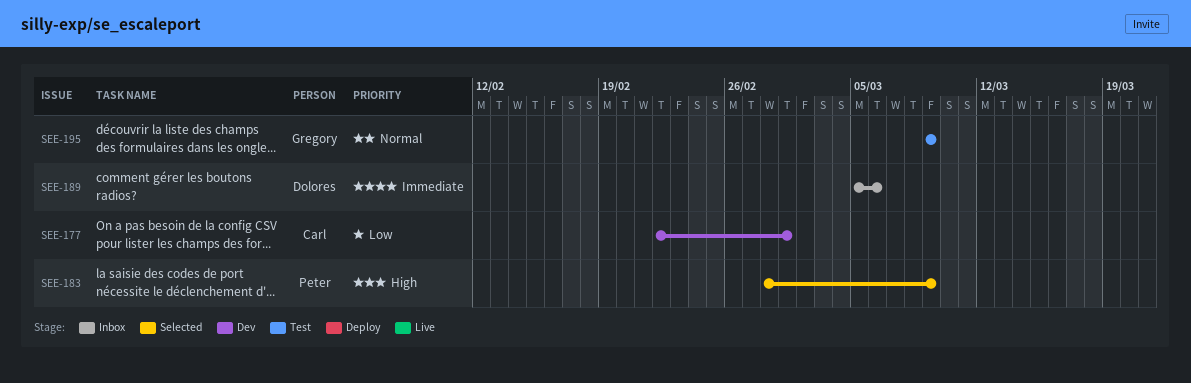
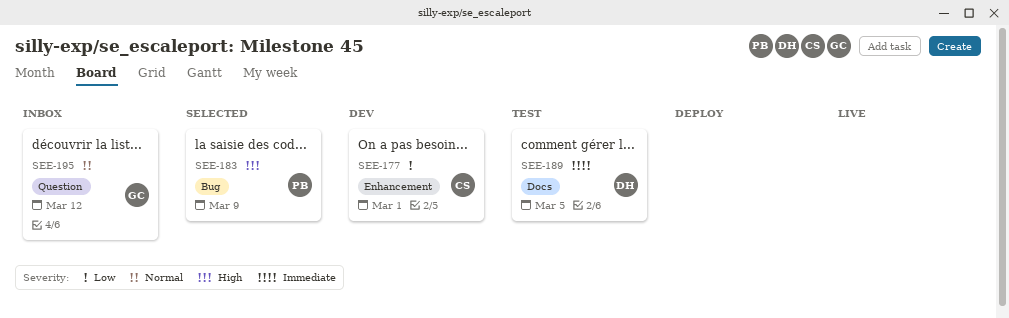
SEE-189, status: Inbox -> Test
SEE-189, due: Mar 6 -> Mar 5
SEE-195, status: Test -> Inbox
SEE-195, due: Mar 9 -> Mar 12

